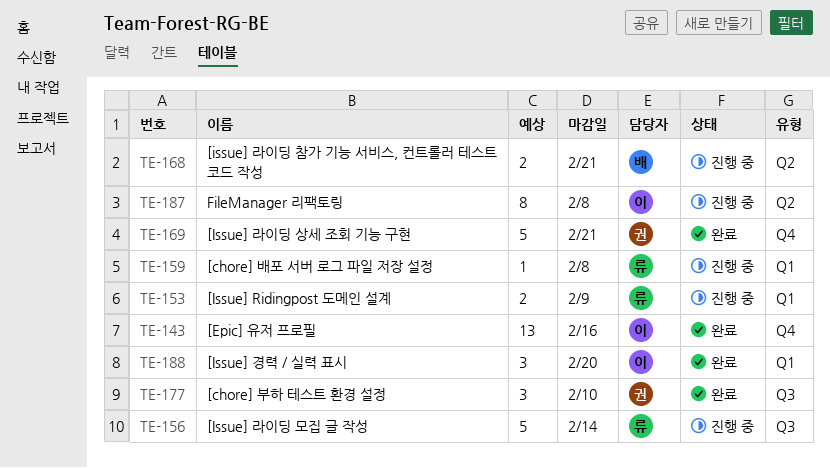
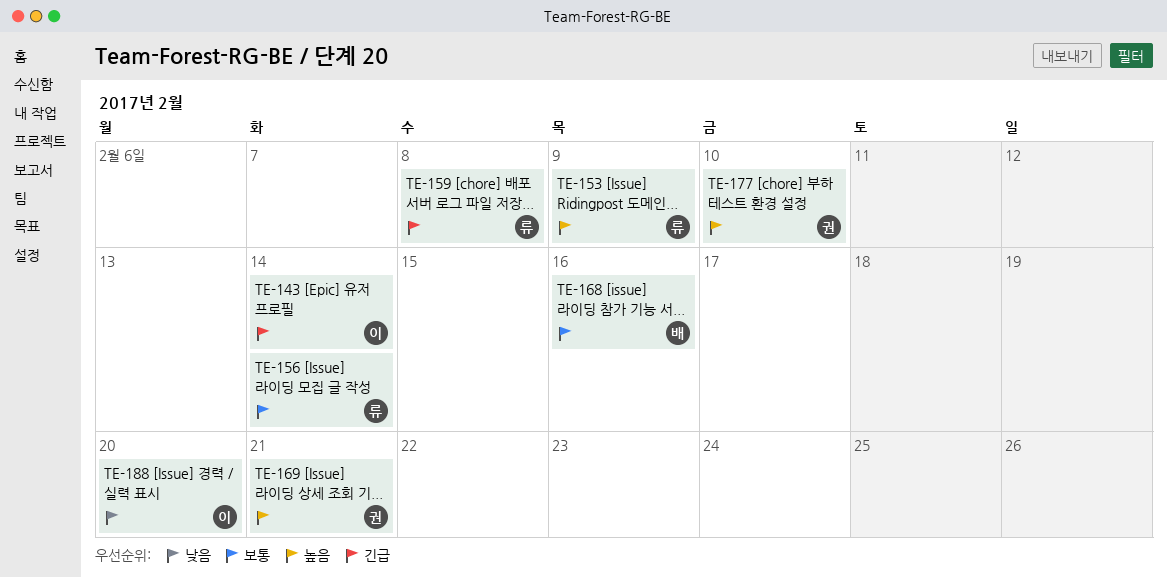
TE-143, due: Feb 16 -> Feb 14
TE-168, due: Feb 21 -> Feb 16
TE-187: present -> none

